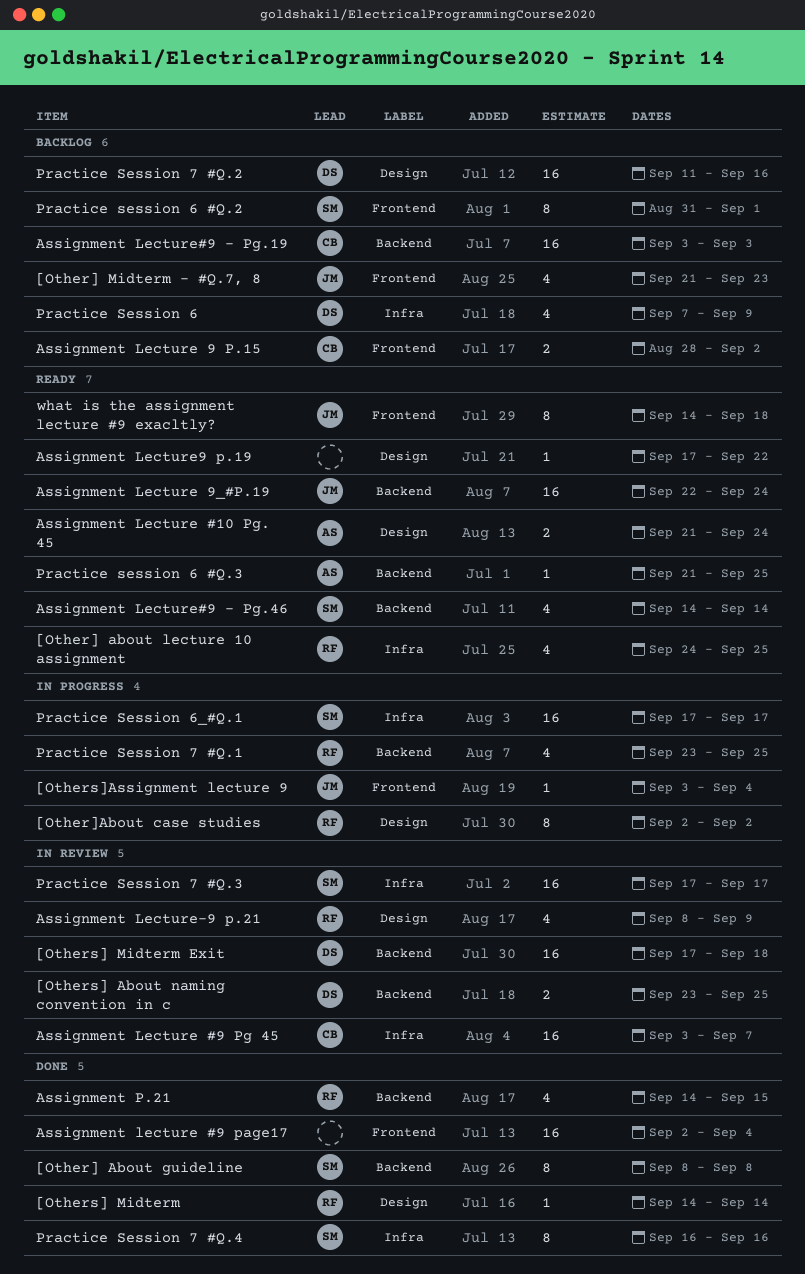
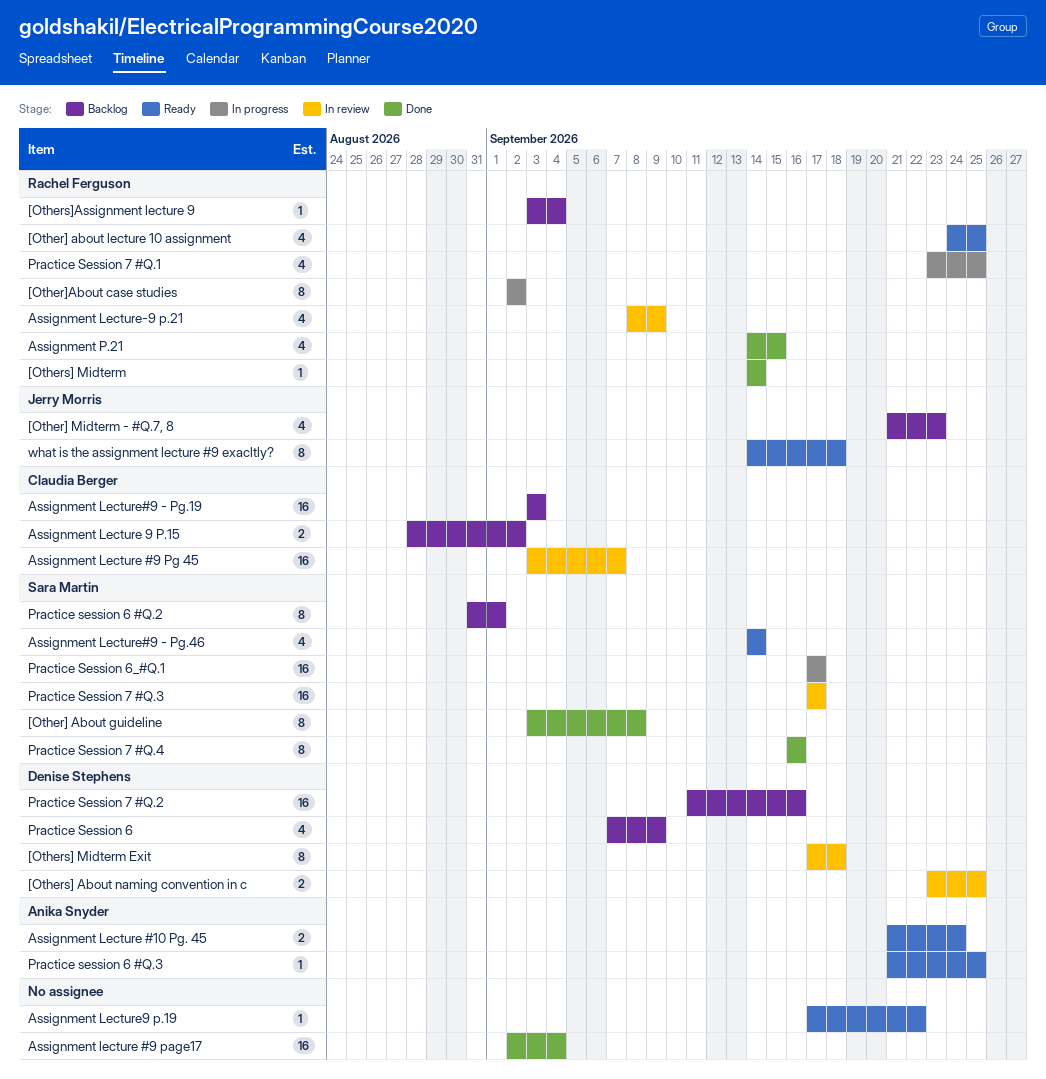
[Other] About guideline, start: Sep 8 -> Sep 3
[Others] Midterm Exit, estimate: 16 -> 8
[Others]Assignment lecture 9, status: In progress -> Backlog
[Others]Assignment lecture 9, owner: Jerry Morris -> Rachel Ferguson
Assignment Lecture 9_#P.19: present -> none

